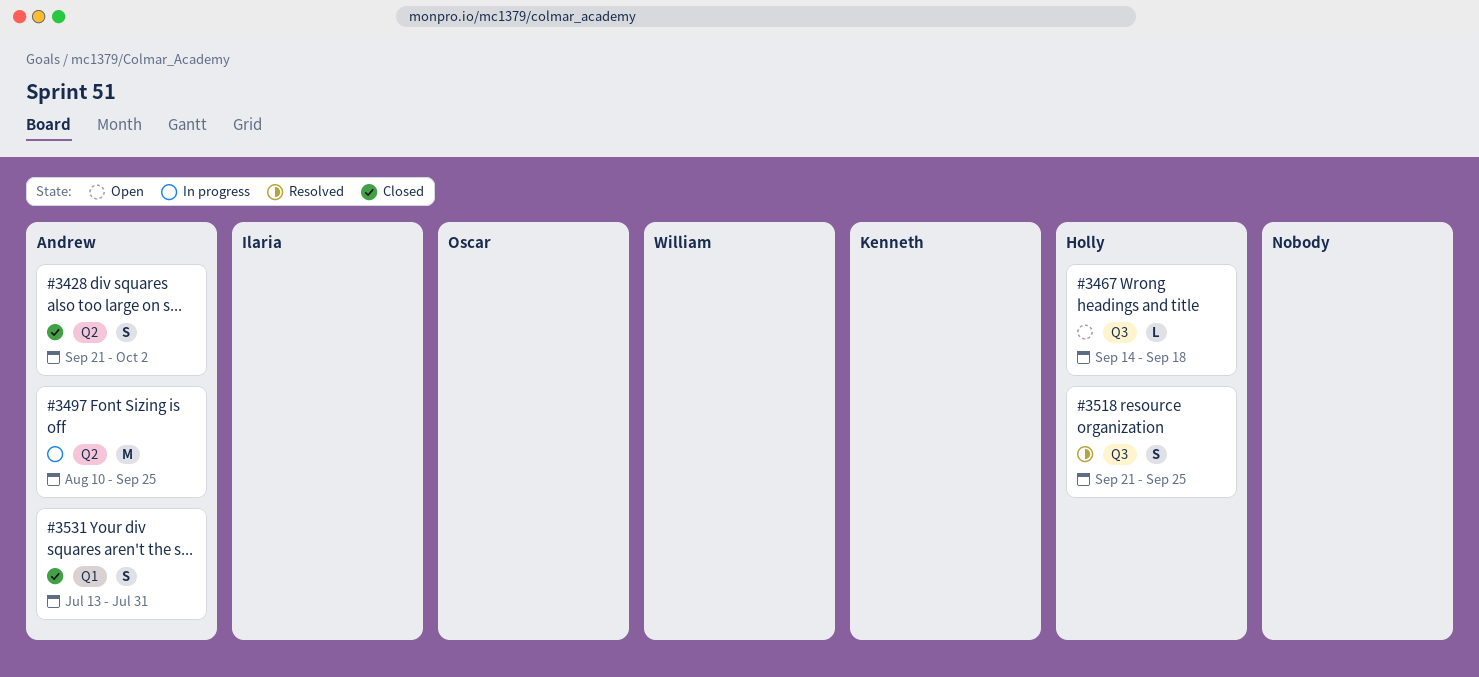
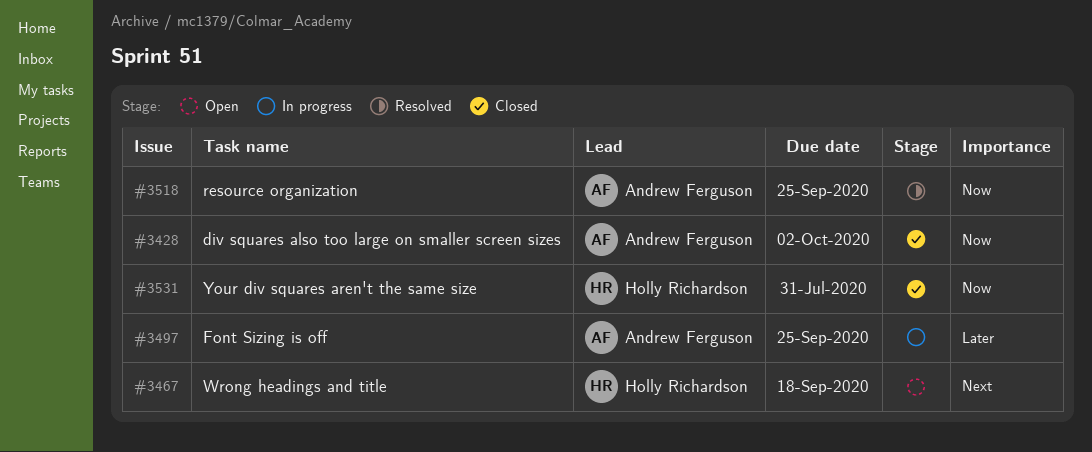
#3518, owner: Holly Richardson -> Andrew Ferguson
#3531, owner: Andrew Ferguson -> Holly Richardson

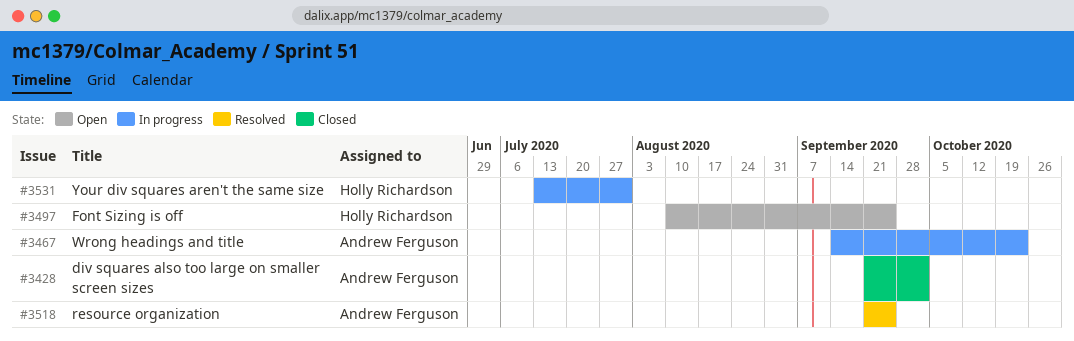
#3467, status: Open -> In progress
#3467, owner: Holly Richardson -> Andrew Ferguson
#3467, due: Sep 18 -> Oct 23
#3497, status: In progress -> Open
#3497, owner: Andrew Ferguson -> Holly Richardson
#3531, status: Closed -> In progress

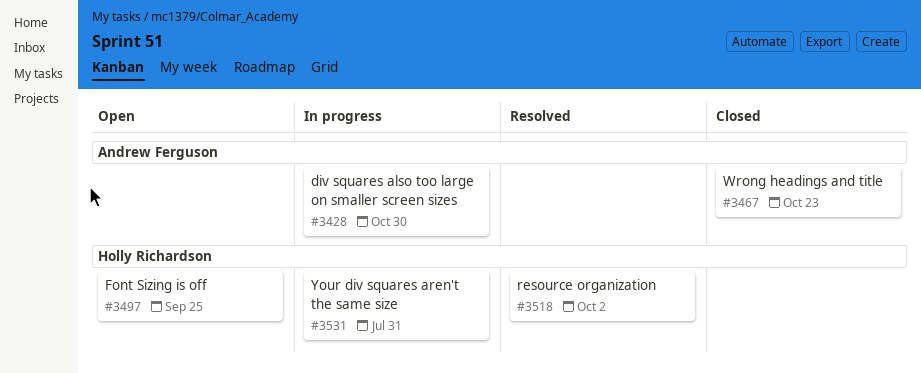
#3428, status: Closed -> In progress
#3428, due: Oct 2 -> Oct 30
#3467, status: In progress -> Closed
#3518, owner: Andrew Ferguson -> Holly Richardson
#3518, due: Sep 25 -> Oct 2

